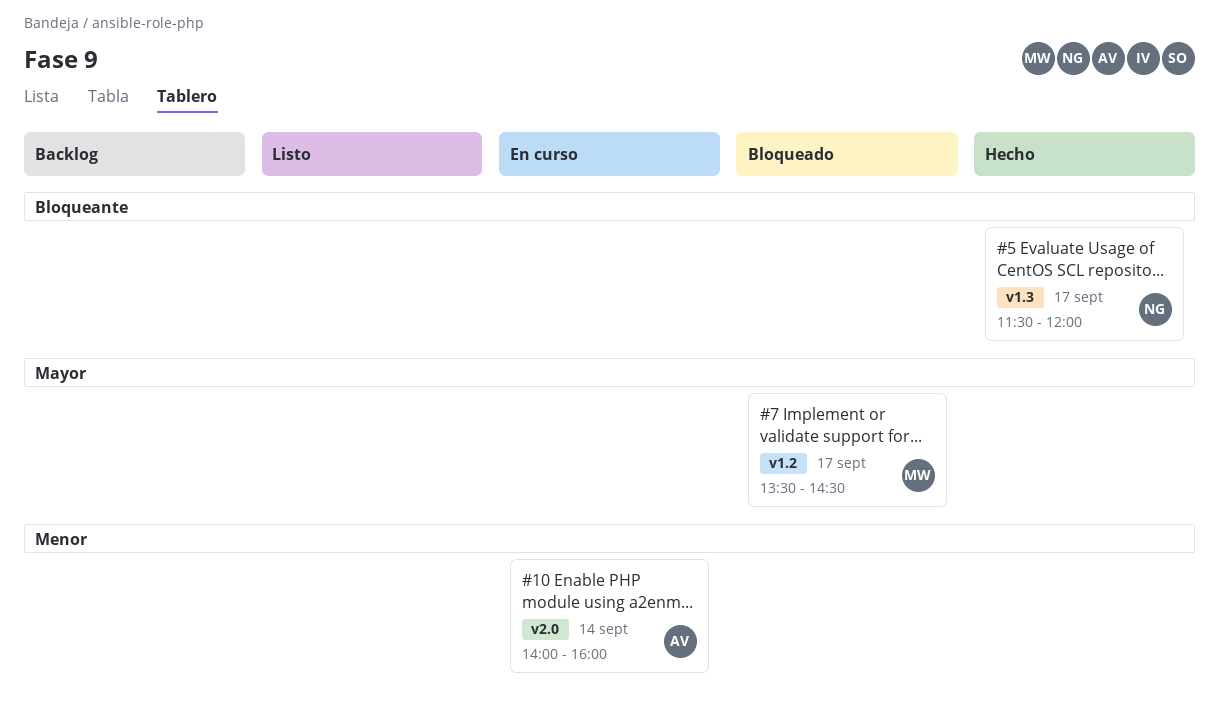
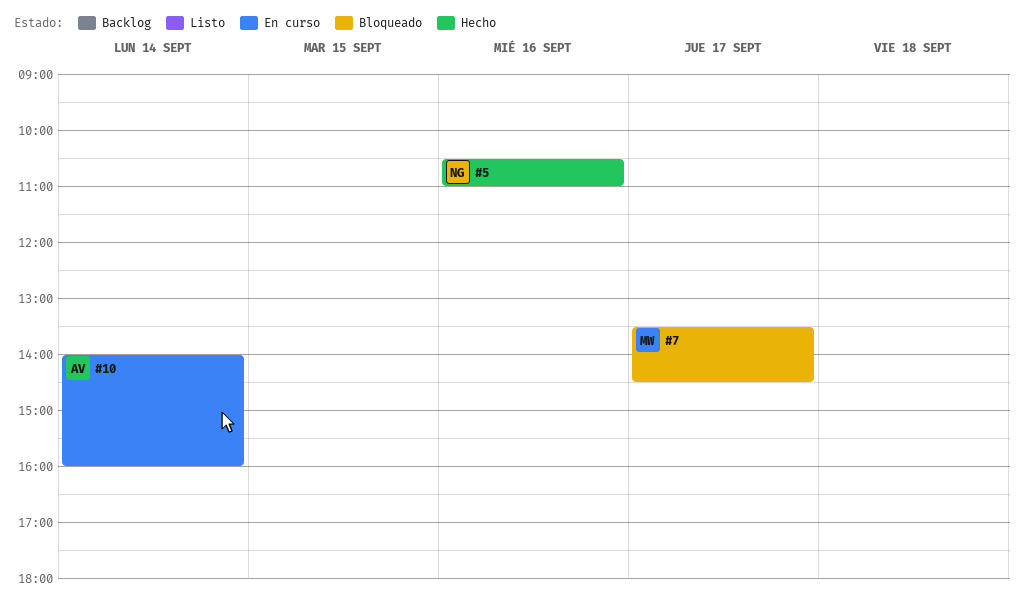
#5, day: Sep 17 -> Sep 16
#5, begins: 11:30 -> 10:30
#5, ends: 12:00 -> 11:00

